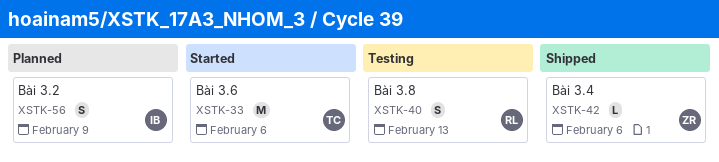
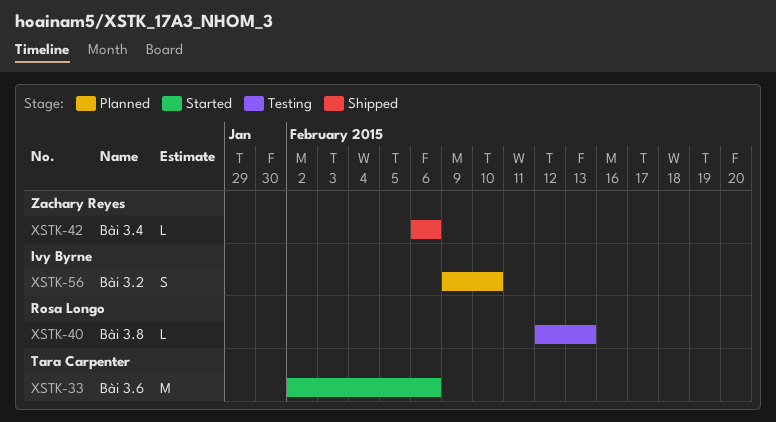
XSTK-40, estimate: S -> L
XSTK-56, due: Feb 9 -> Feb 10

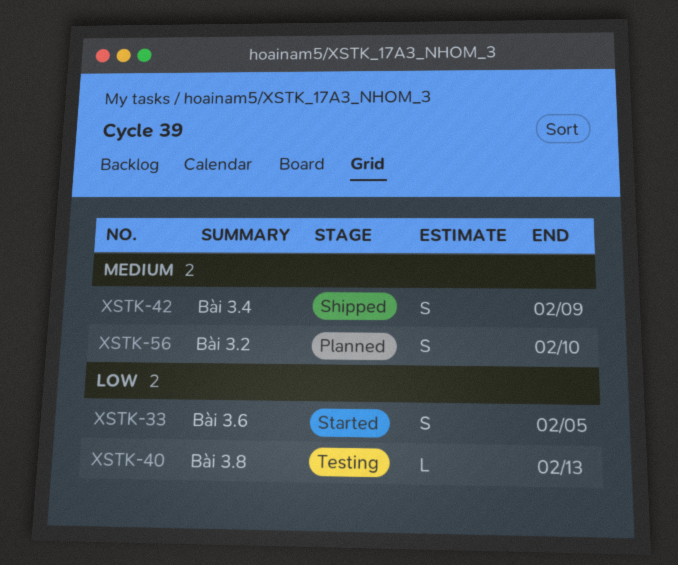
XSTK-33, estimate: M -> S
XSTK-33, due: Feb 6 -> Feb 5
XSTK-42, estimate: L -> S
XSTK-42, due: Feb 6 -> Feb 9

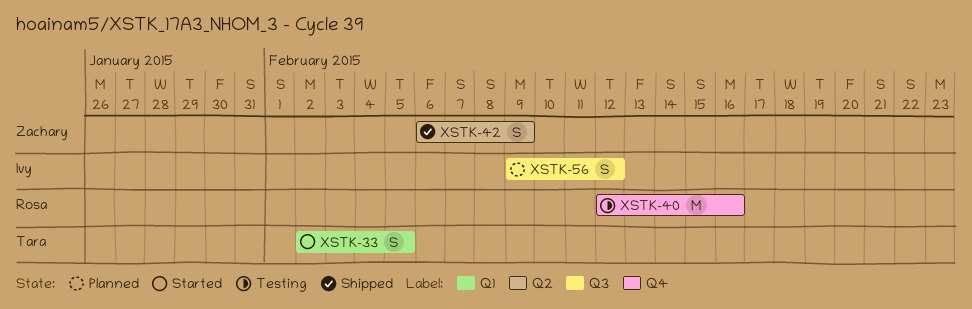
XSTK-40, estimate: L -> M
XSTK-40, due: Feb 13 -> Feb 16
XSTK-56, due: Feb 10 -> Feb 12

